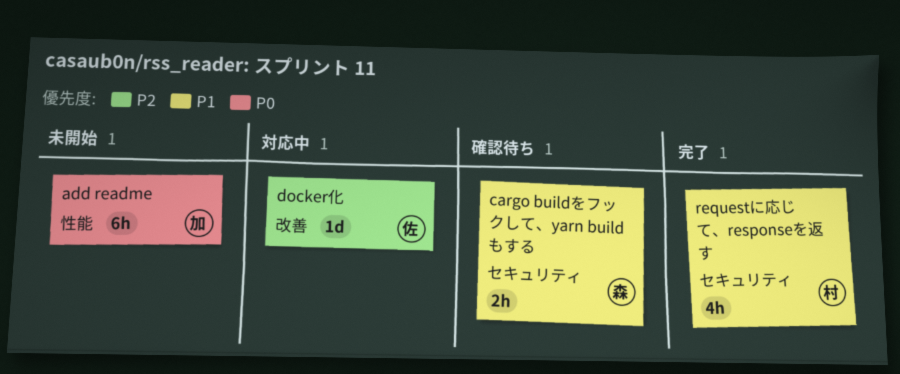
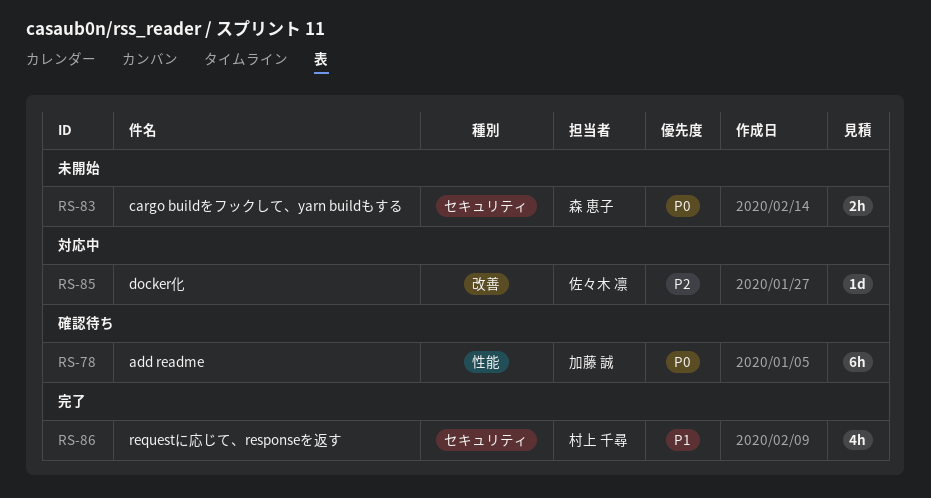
add readme, status: 未開始 -> 確認待ち
cargo buildをフックして、yarn buildもする, status: 確認待ち -> 未開始
cargo buildをフックして、yarn buildもする, priority: P1 -> P0

